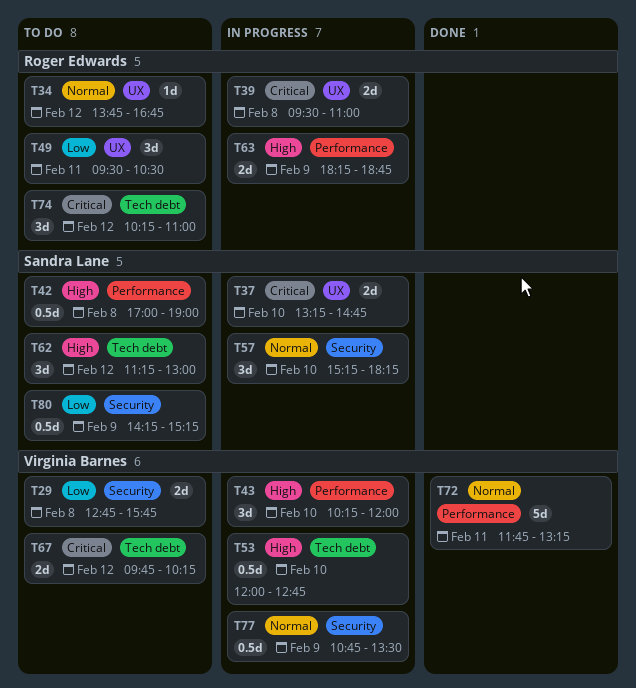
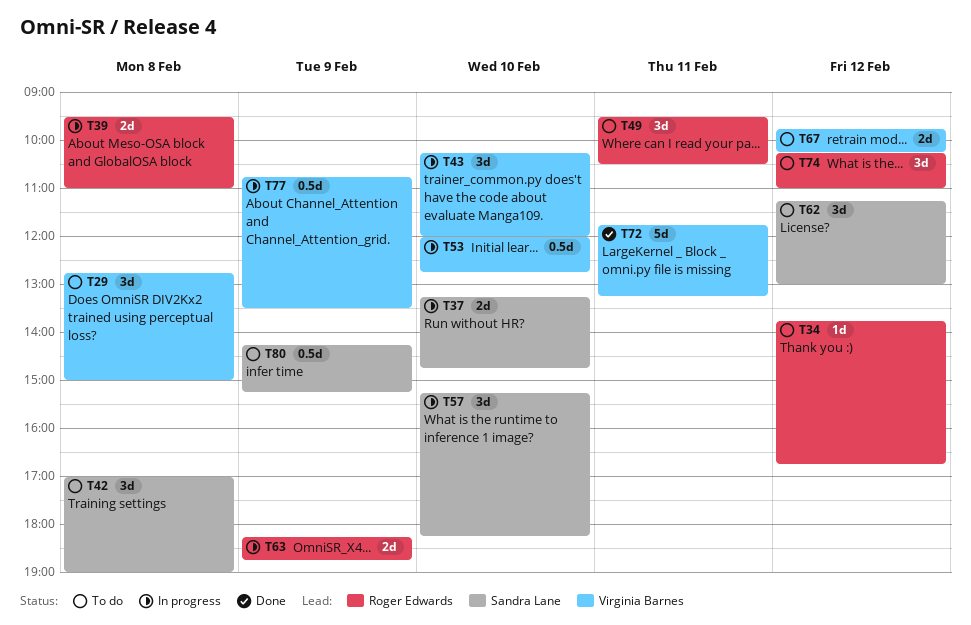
T29, estimate: 2d -> 3d
T29, ends: 15:45 -> 15:00
T42, estimate: 0.5d -> 3d

